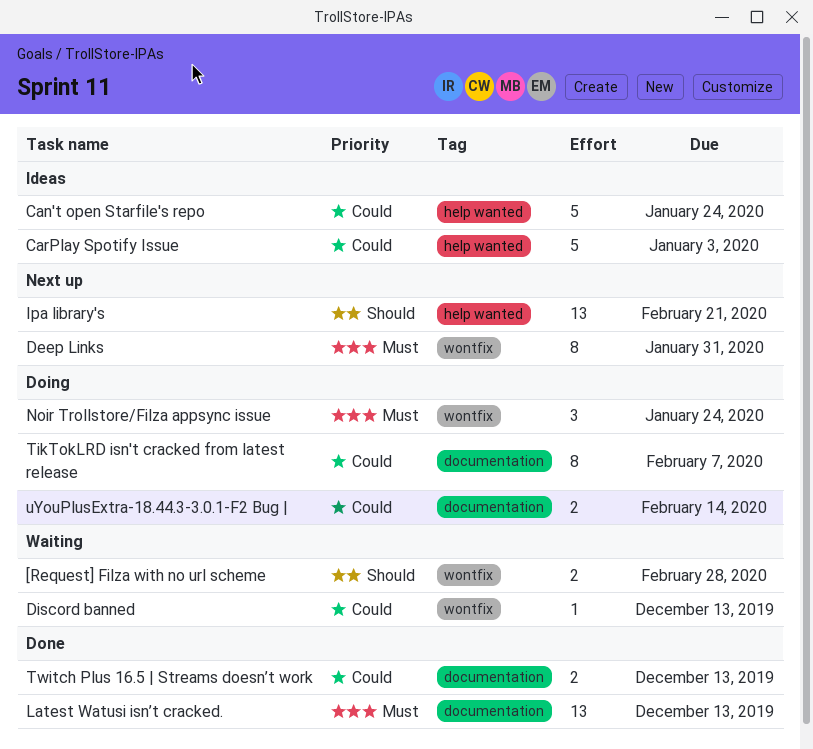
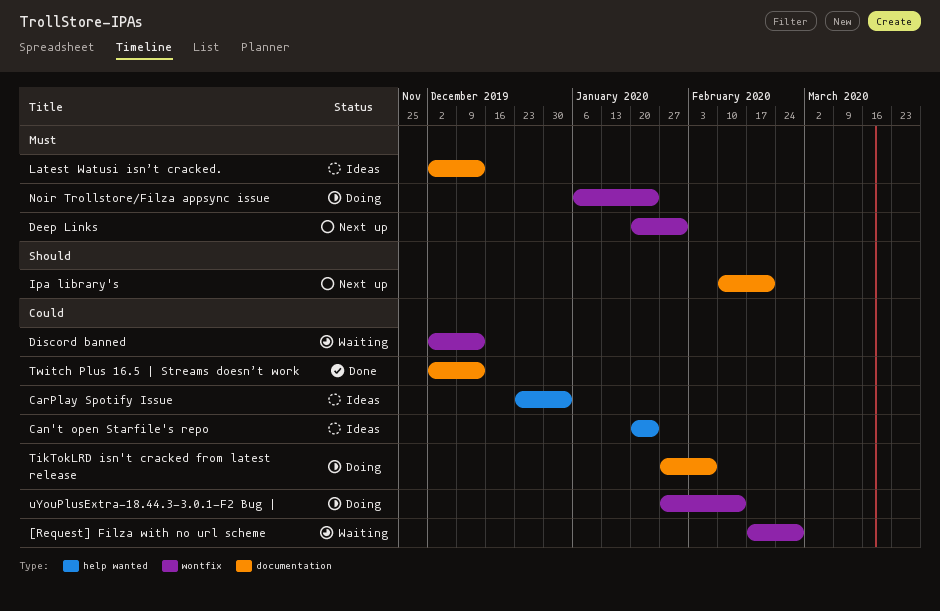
[Request] Filza with no url scheme, priority: Should -> Could
Ipa library's, label: help wanted -> documentation
Latest Watusi isn’t cracked., status: Done -> Ideas
uYouPlusExtra-18.44.3-3.0.1-F2 Bug |, label: documentation -> wontfix

